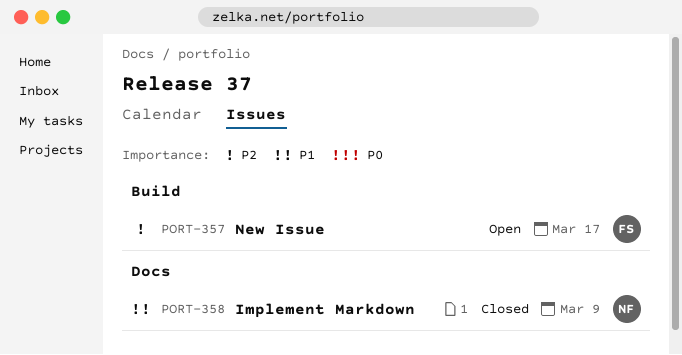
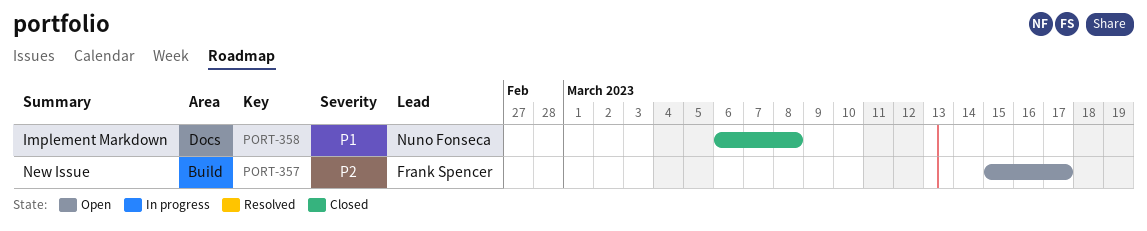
PORT-358, due: Mar 9 -> Mar 8

